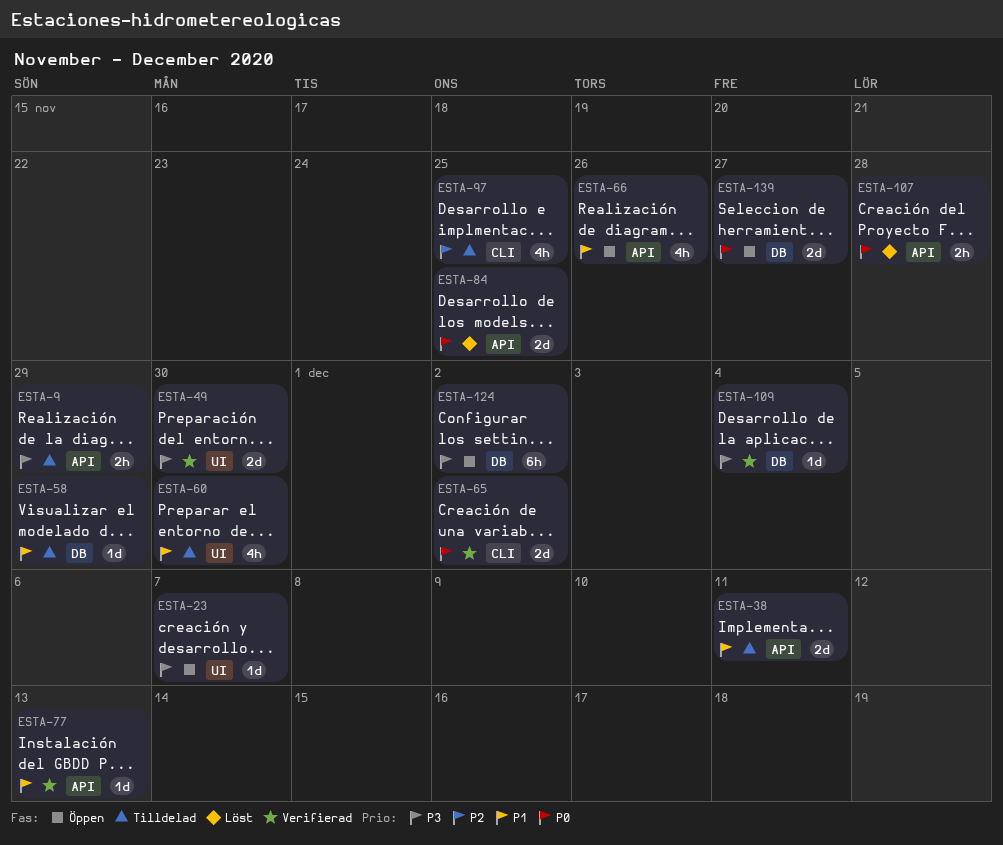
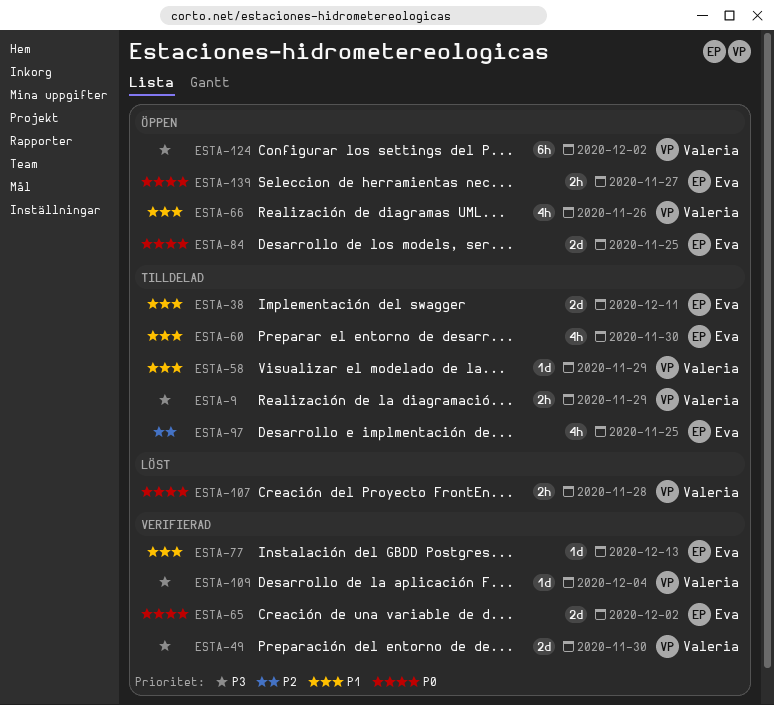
ESTA-23: present -> none
ESTA-84, status: Löst -> Öppen
ESTA-139, estimate: 2d -> 2h

